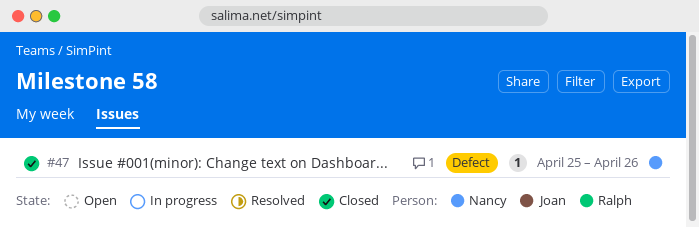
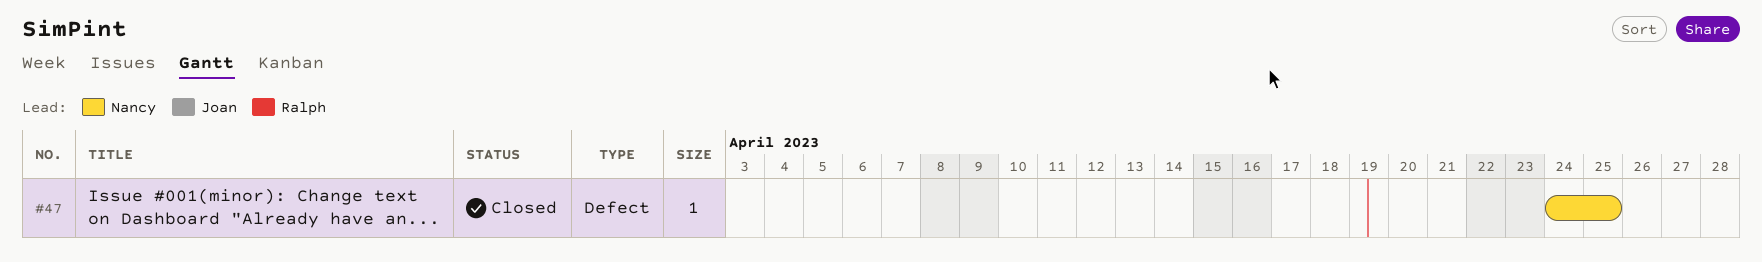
#47, start: Apr 25 -> Apr 24
#47, due: Apr 26 -> Apr 25

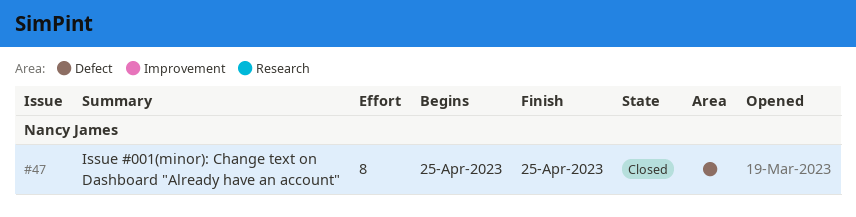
#47, estimate: 1 -> 8
#47, start: Apr 24 -> Apr 25

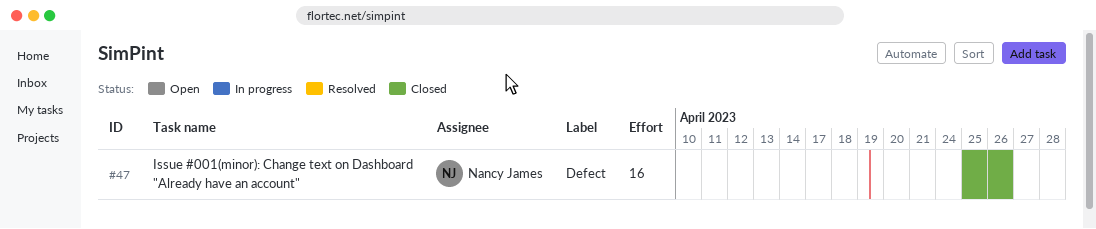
#47, estimate: 8 -> 16
#47, due: Apr 25 -> Apr 26

